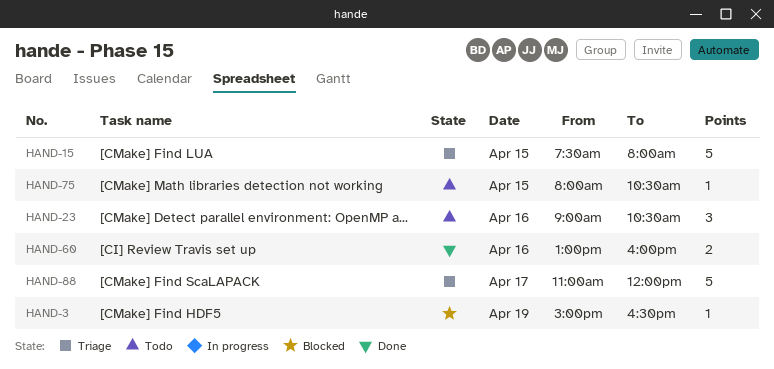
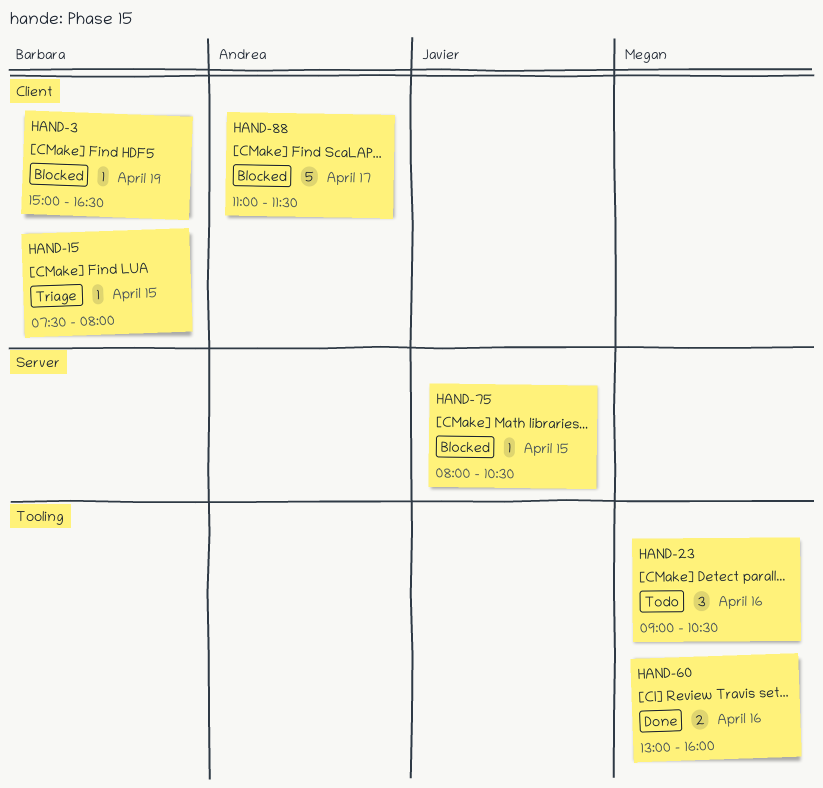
HAND-15, estimate: 5 -> 1
HAND-75, status: Todo -> Blocked
HAND-88, status: Triage -> Blocked
HAND-88, ends: 12:00 -> 11:30

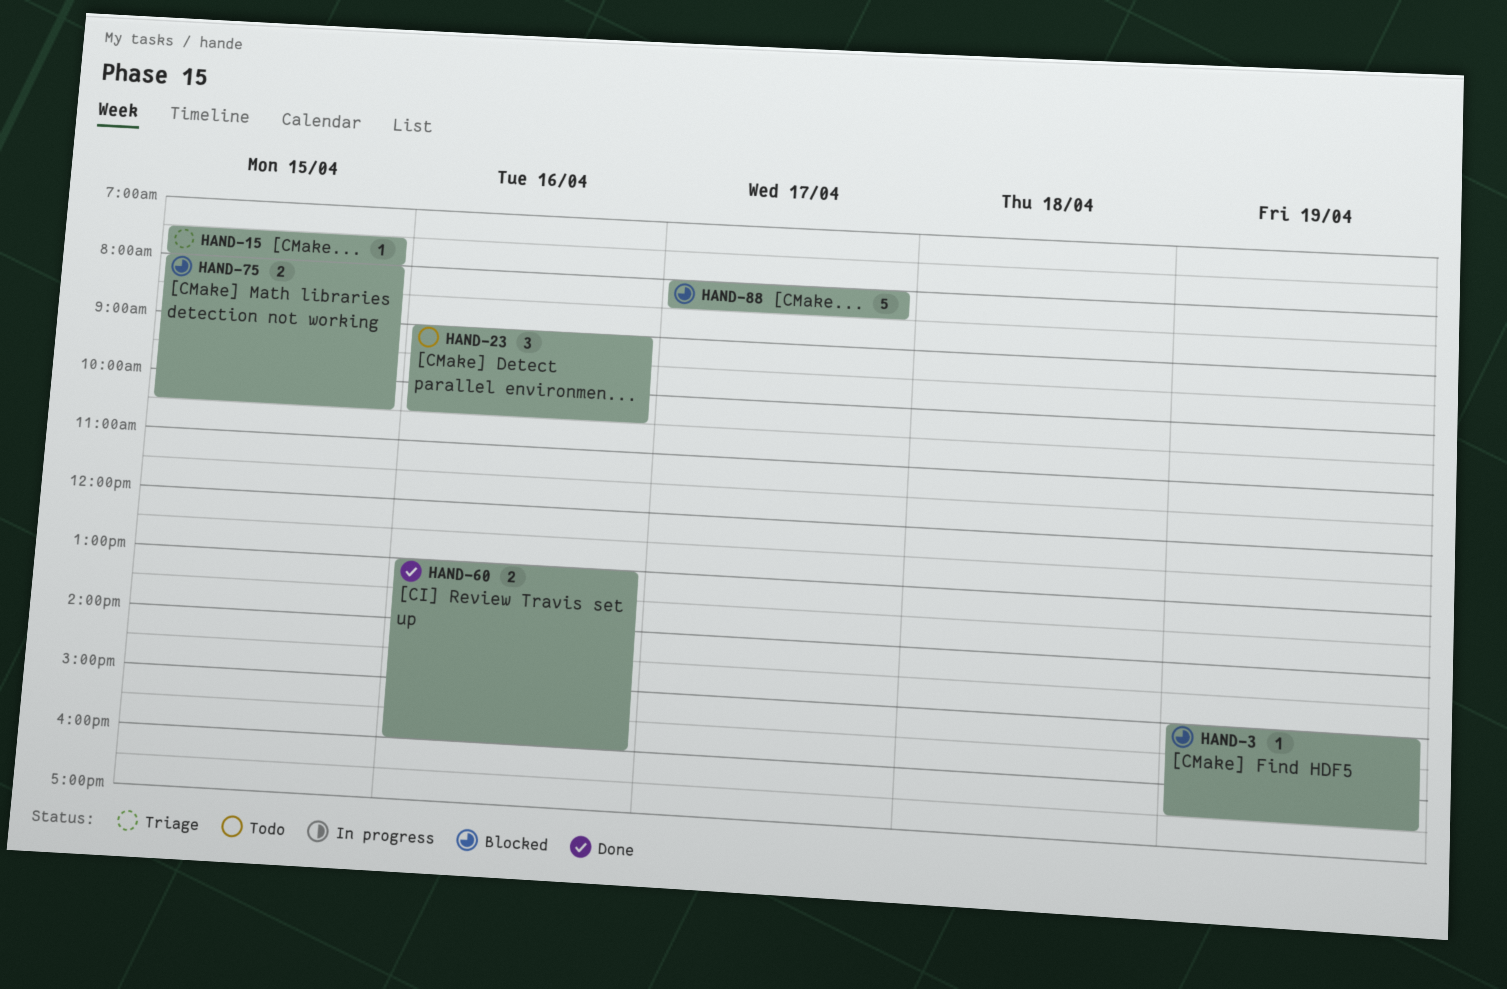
HAND-75, estimate: 1 -> 2
HAND-88, begins: 11:00 -> 08:00
HAND-88, ends: 11:30 -> 08:30

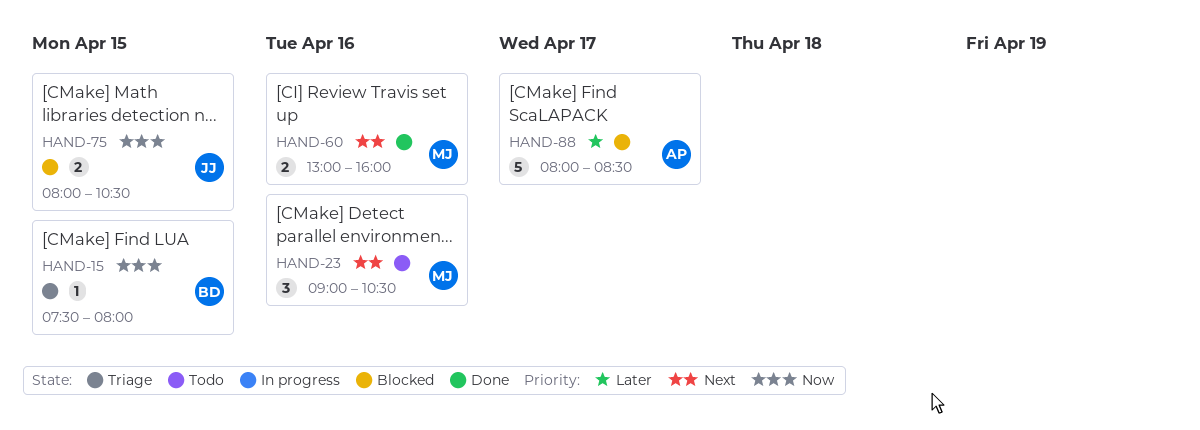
HAND-3: present -> none

